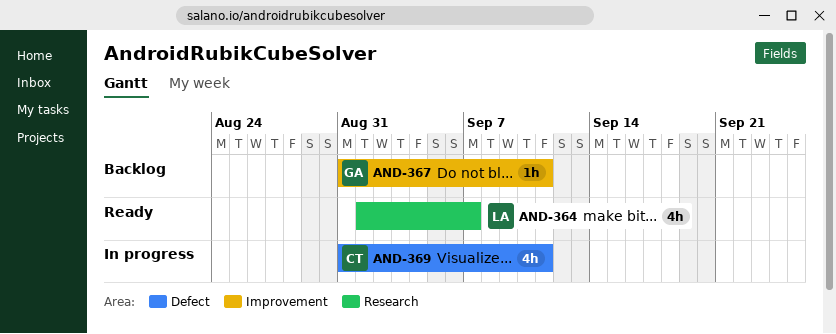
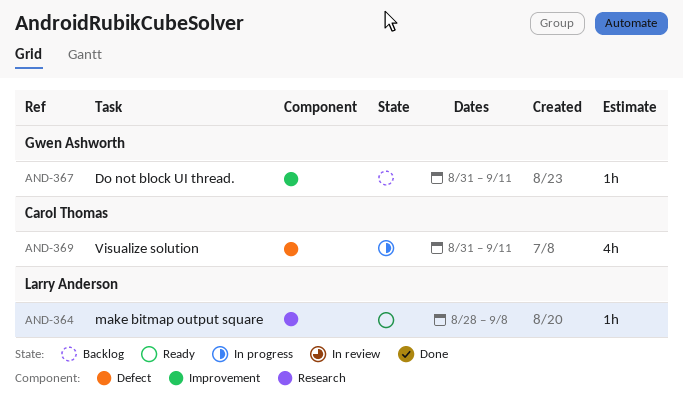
AND-364, estimate: 4h -> 1h
AND-364, start: Sep 1 -> Aug 28
AND-364, due: Sep 7 -> Sep 8

